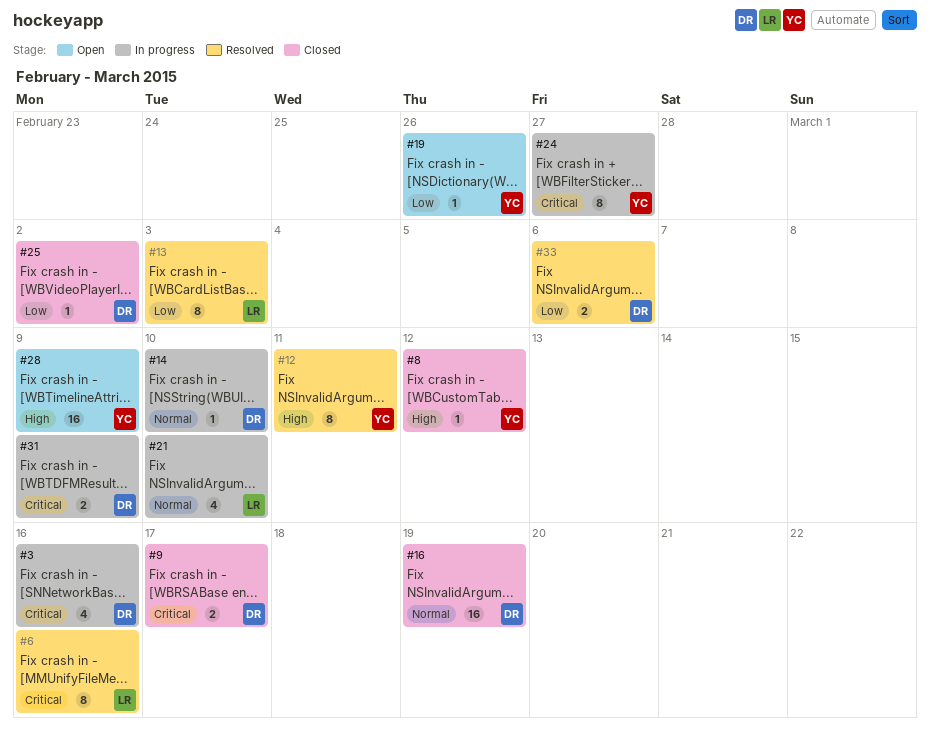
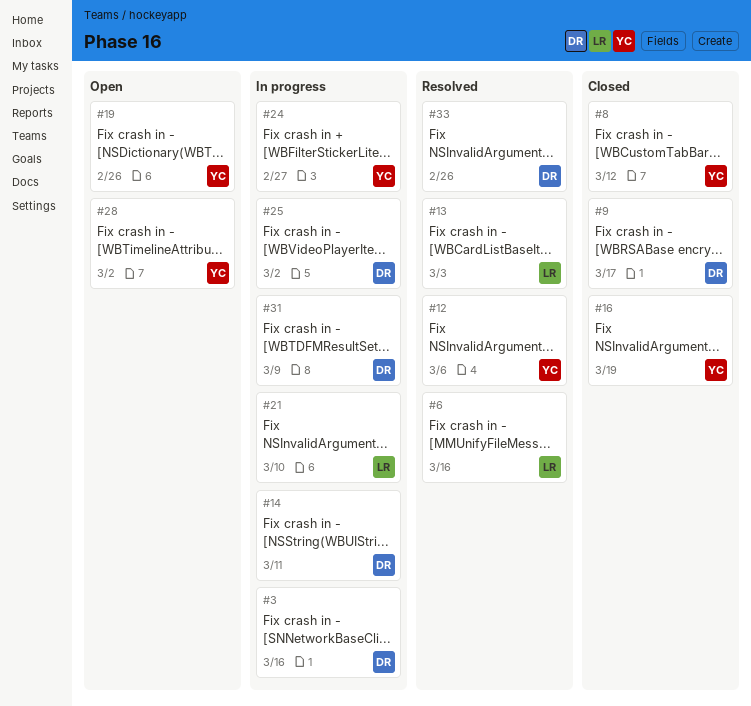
#12, due: Mar 11 -> Mar 6
#14, due: Mar 10 -> Mar 11
#16, owner: DR -> YC
#25, status: Closed -> In progress
#28, due: Mar 9 -> Mar 2
#33, due: Mar 6 -> Feb 26

